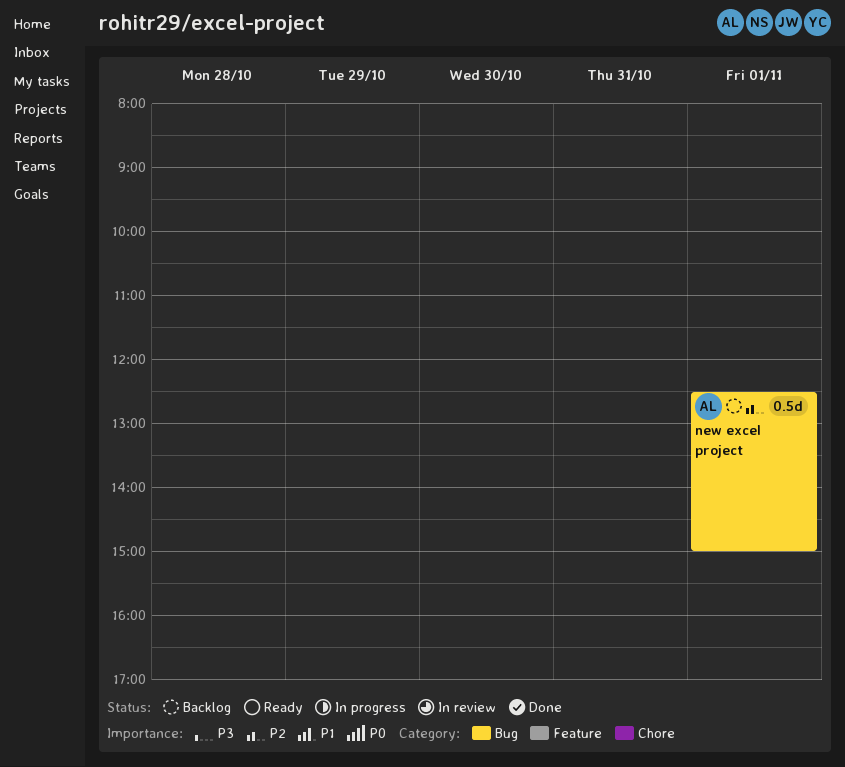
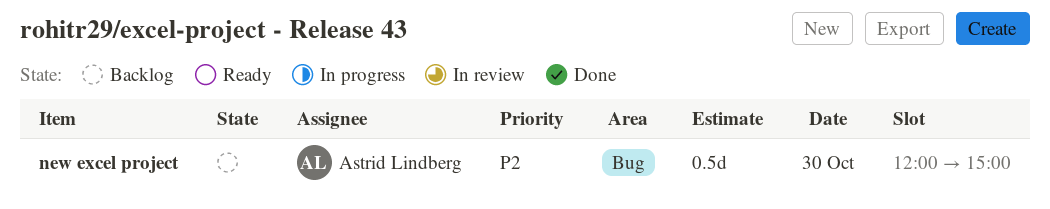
new excel project, day: Nov 1 -> Oct 30
new excel project, begins: 12:30 -> 12:00

